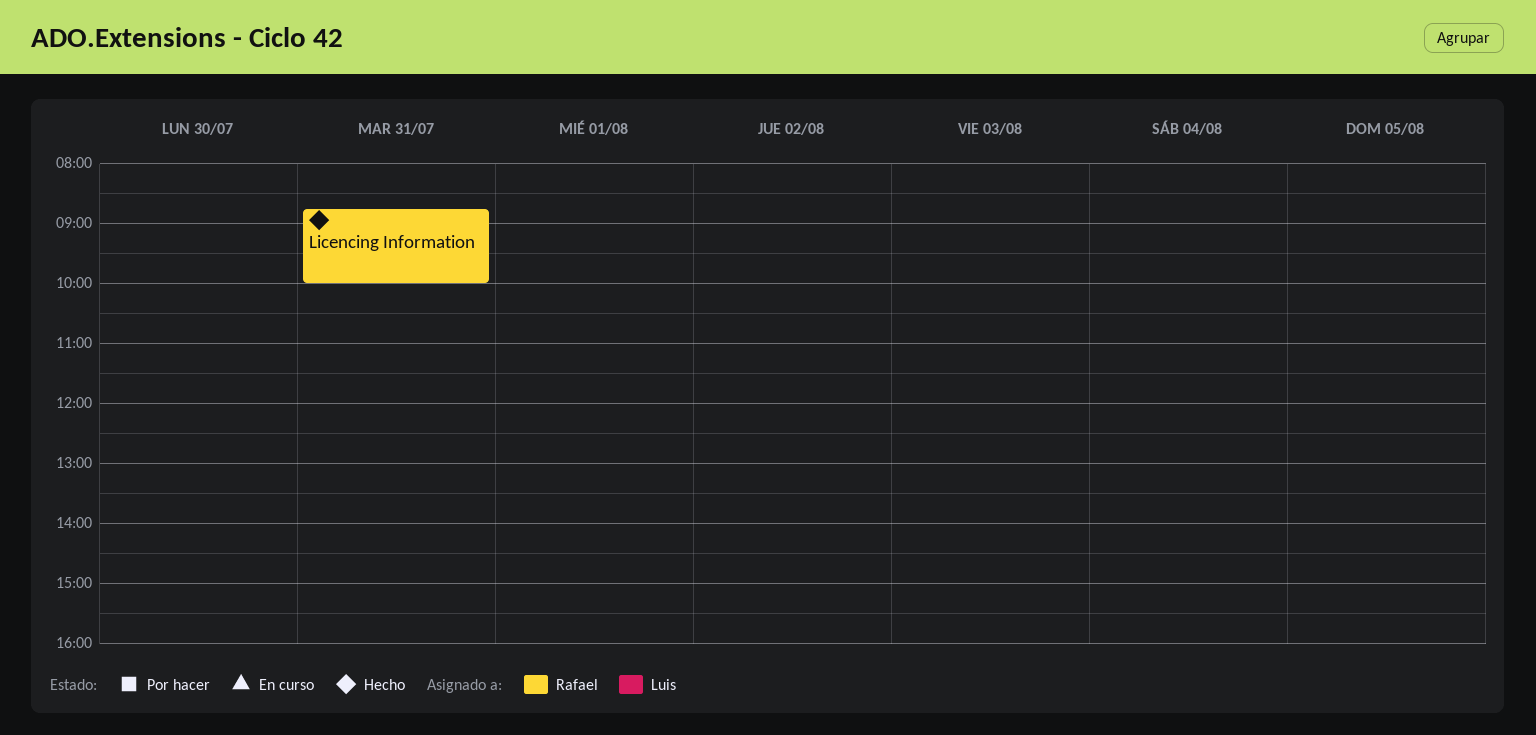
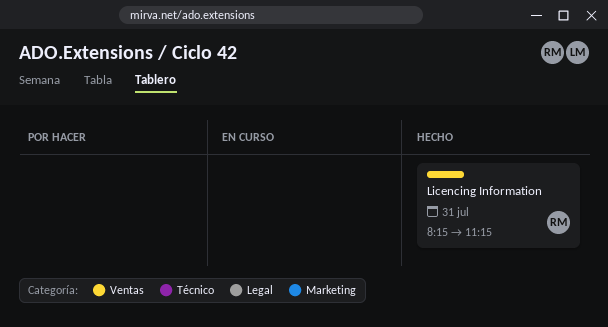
Licencing Information, begins: 08:45 -> 08:15
Licencing Information, ends: 10:00 -> 11:15

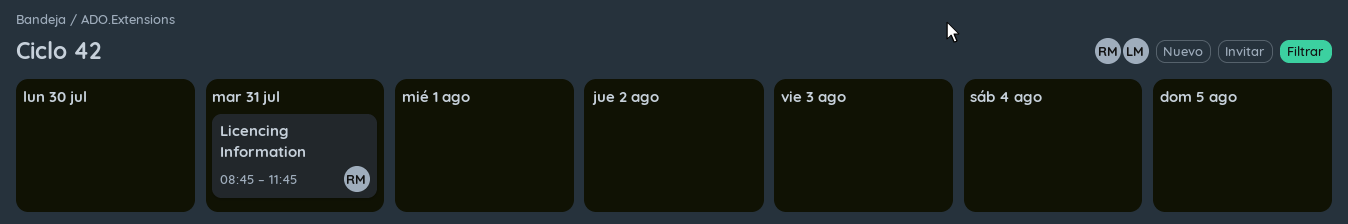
Licencing Information, begins: 08:15 -> 08:45
Licencing Information, ends: 11:15 -> 11:45

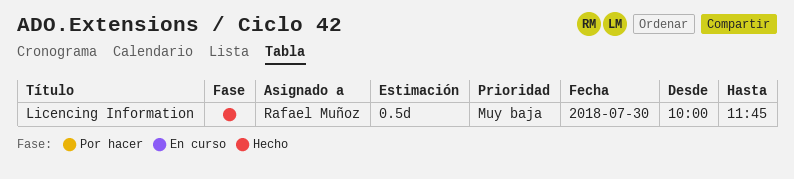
Licencing Information, day: Jul 31 -> Jul 30
Licencing Information, begins: 08:45 -> 10:00

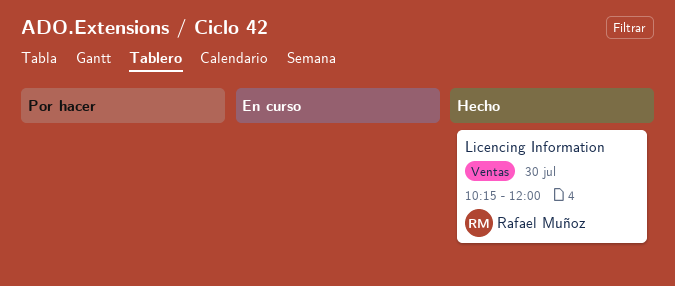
Licencing Information, begins: 10:00 -> 10:15
Licencing Information, ends: 11:45 -> 12:00

